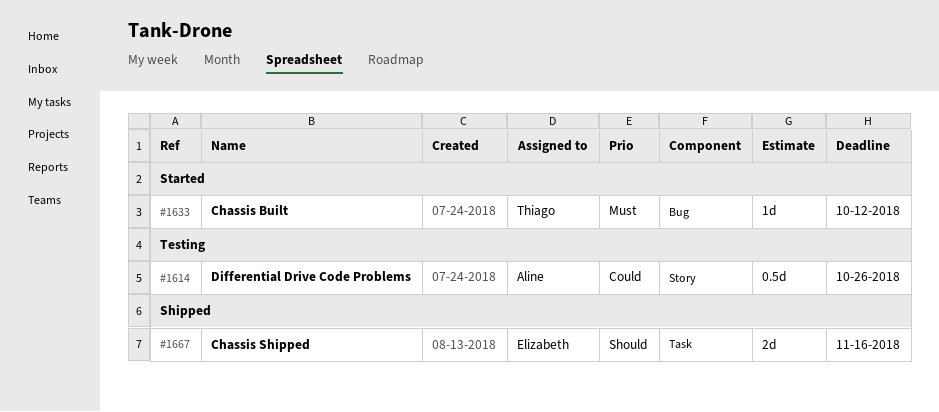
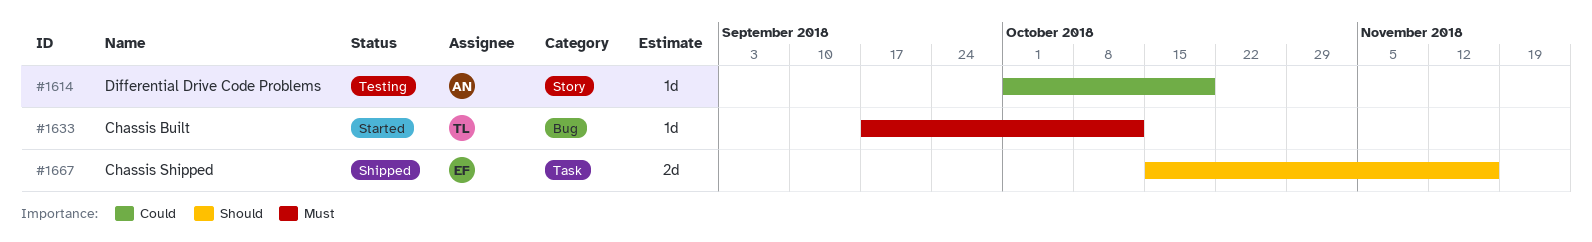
#1614, estimate: 0.5d -> 1d
#1614, due: Oct 26 -> Oct 19

